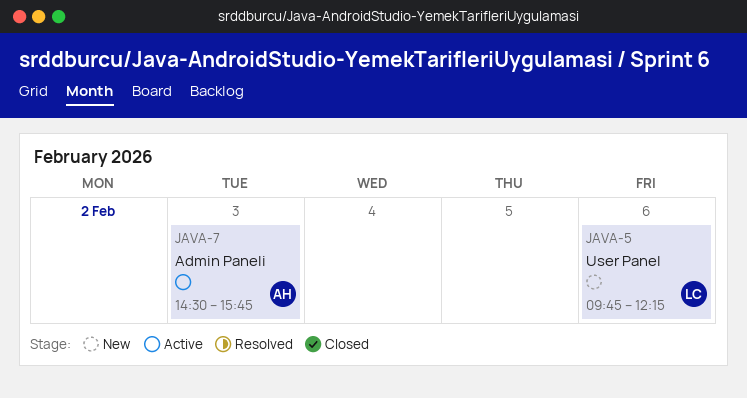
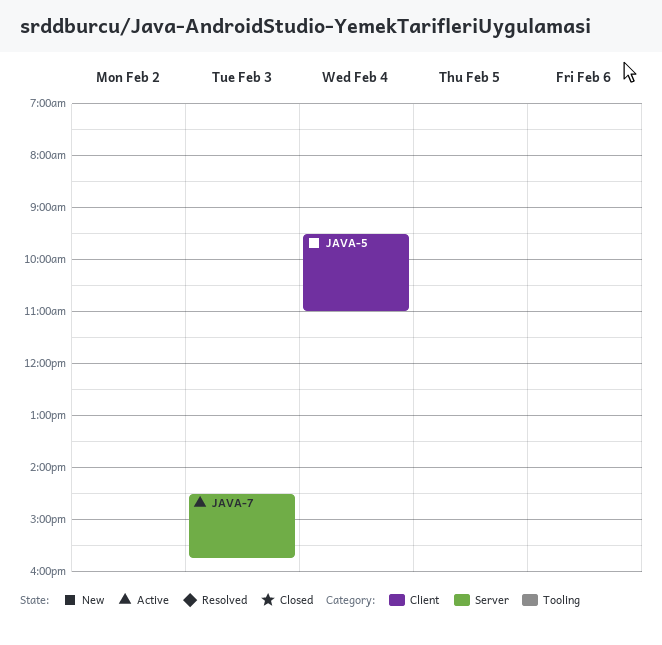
JAVA-5, day: Feb 6 -> Feb 4
JAVA-5, begins: 09:45 -> 09:30
JAVA-5, ends: 12:15 -> 11:00

